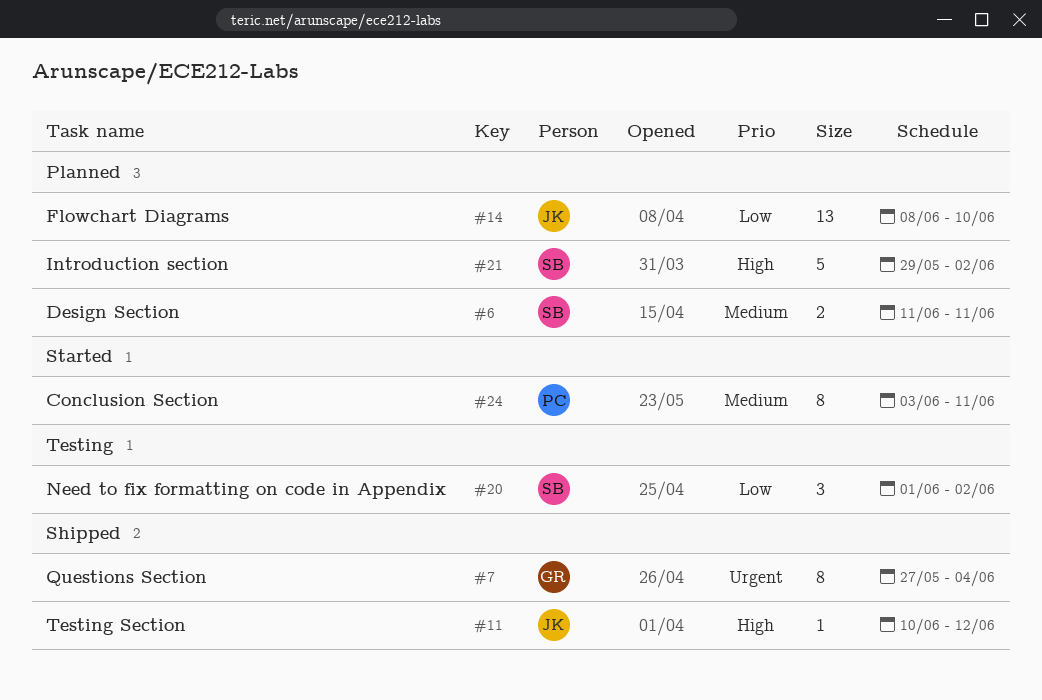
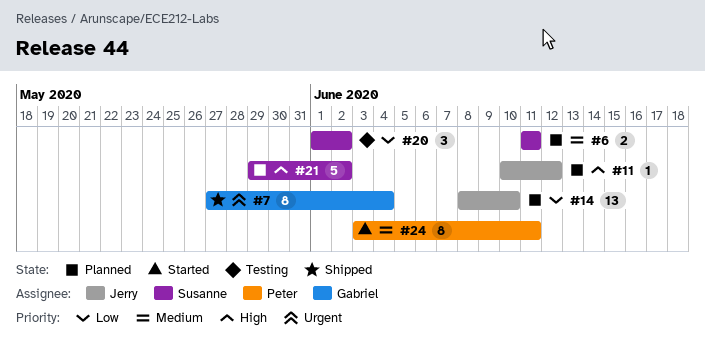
#11, status: Shipped -> Planned

